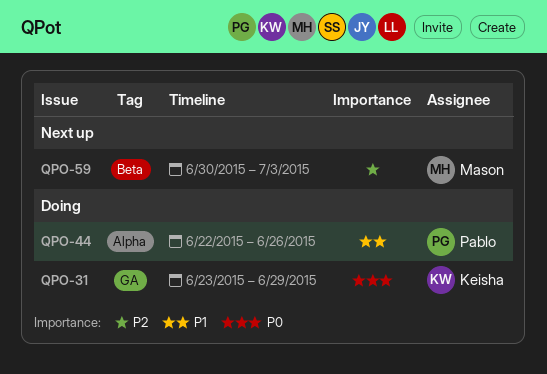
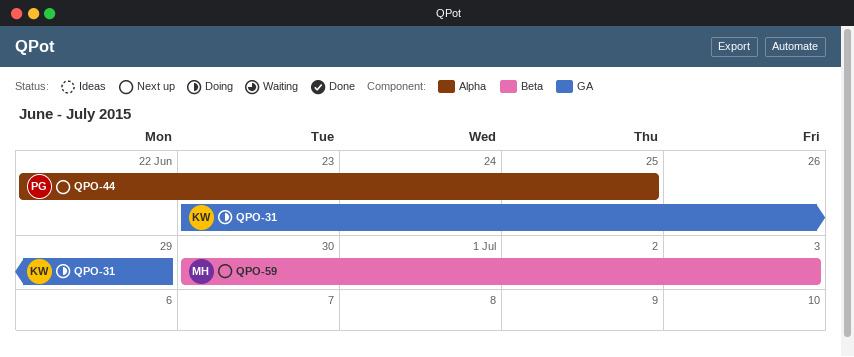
QPO-44, status: Doing -> Next up
QPO-44, due: Jun 26 -> Jun 25

